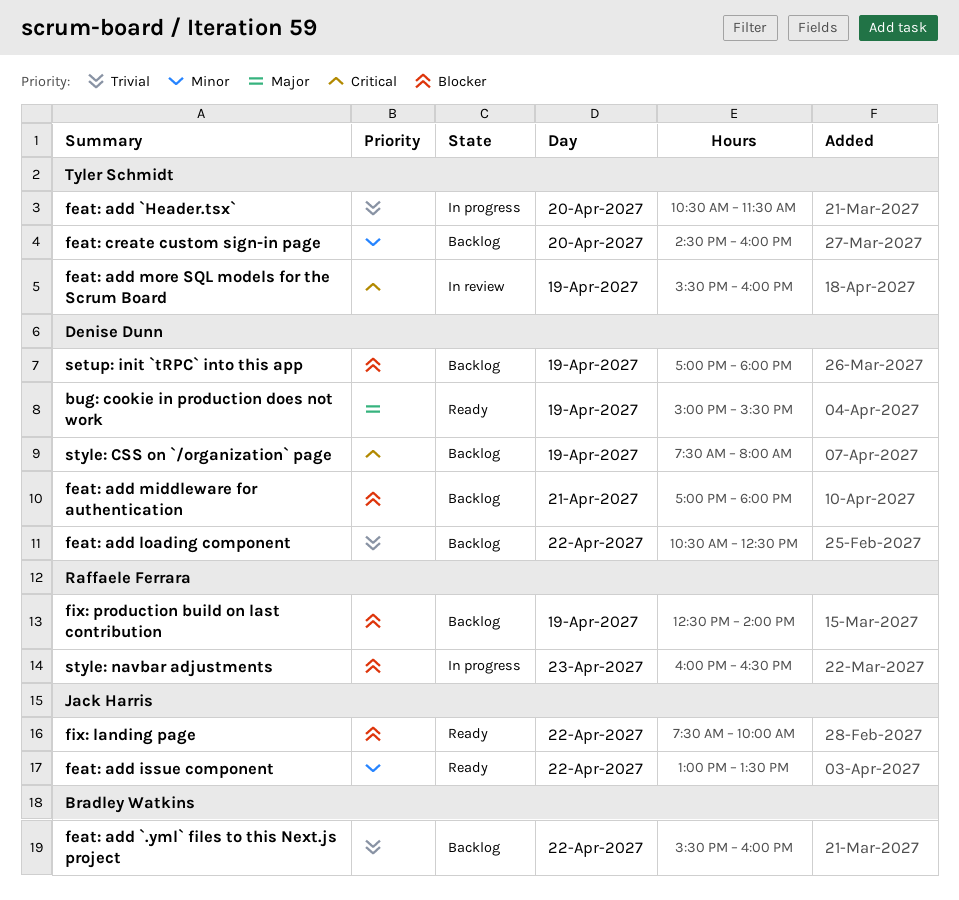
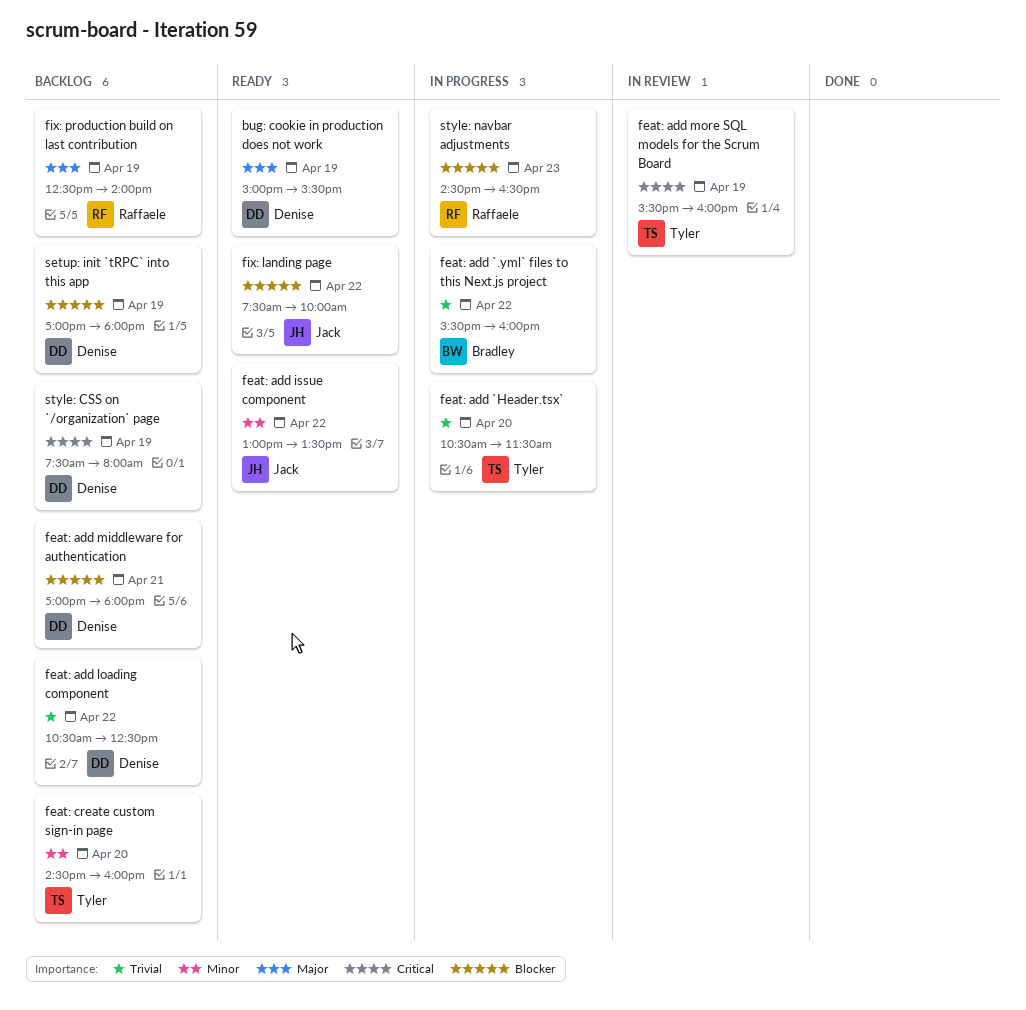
feat: add `.yml` files to this Next.js project, status: Backlog -> In progress
fix: production build on last contribution, priority: Blocker -> Major
style: navbar adjustments, begins: 16:00 -> 14:30

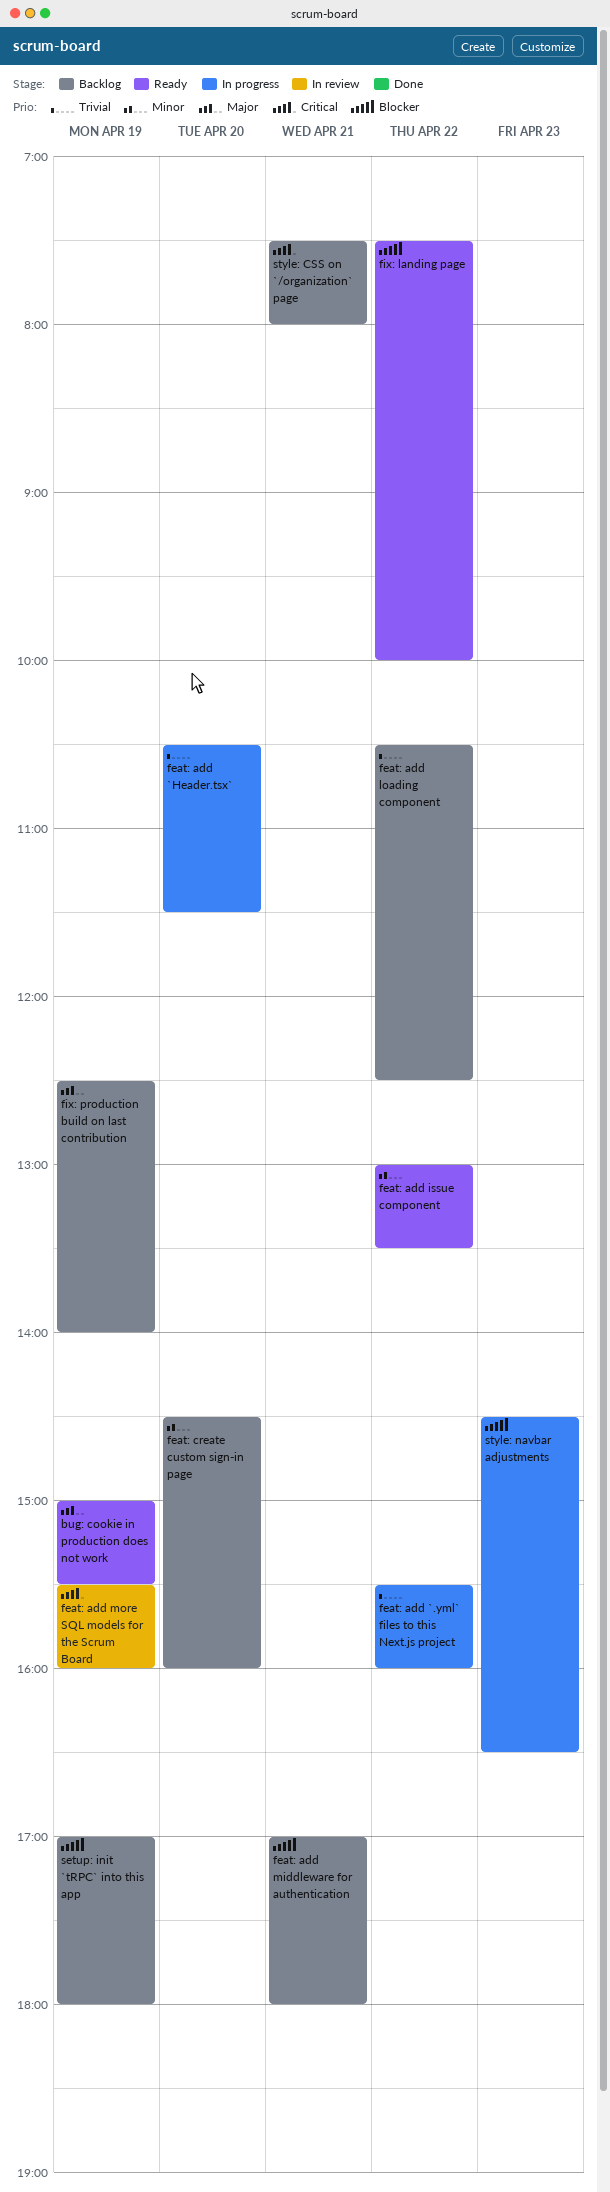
style: CSS on `/organization` page, day: Apr 19 -> Apr 21

